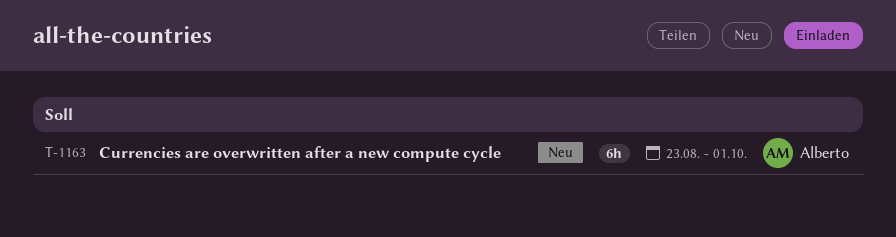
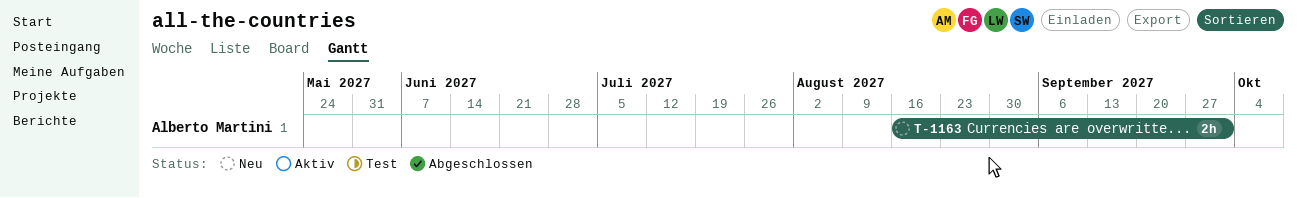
T-1163, estimate: 6h -> 2h
T-1163, start: Aug 23 -> Aug 16

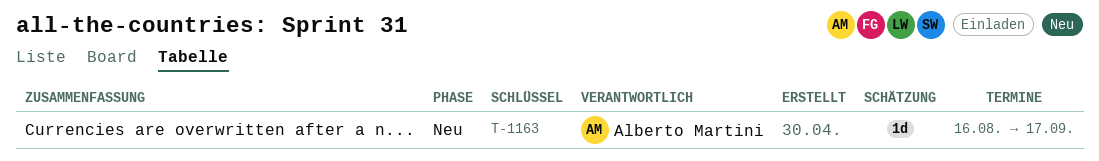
T-1163, estimate: 2h -> 1d
T-1163, due: Oct 1 -> Sep 17

